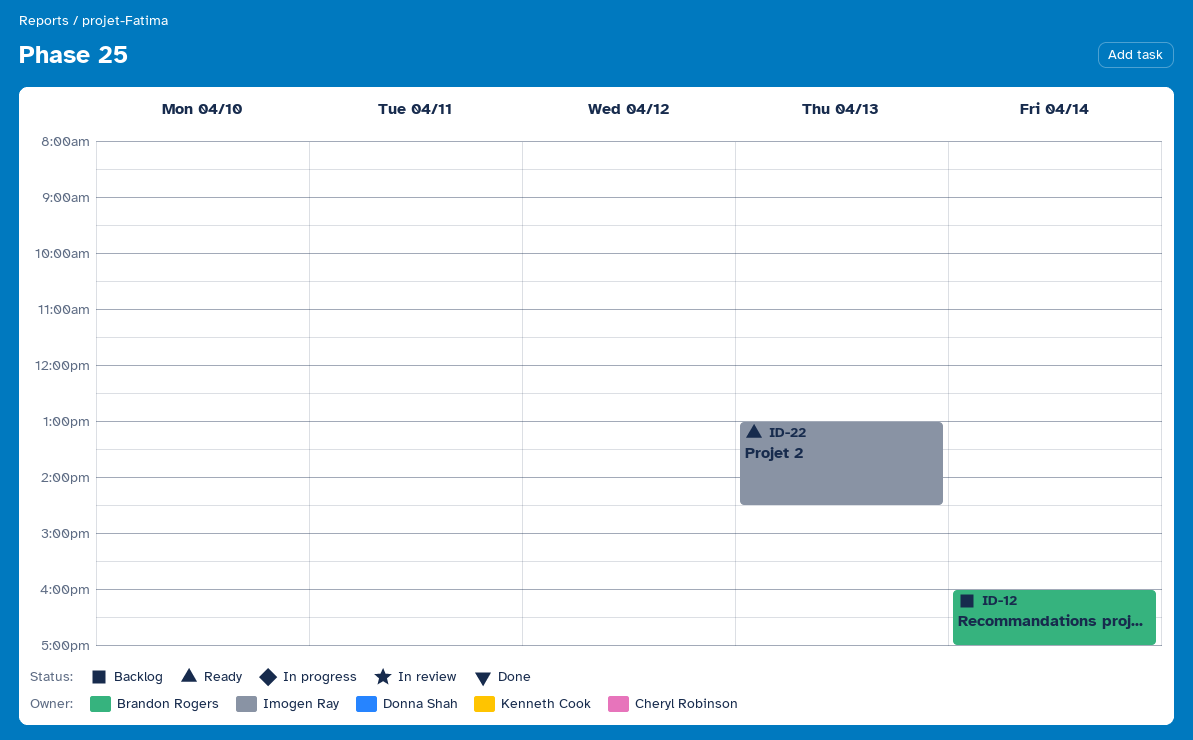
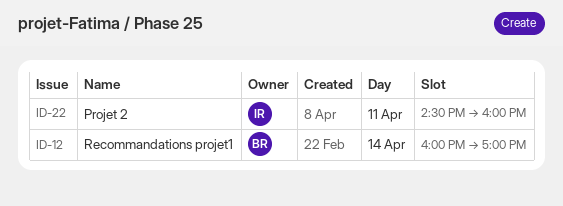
ID-22, day: Apr 13 -> Apr 11
ID-22, begins: 13:00 -> 14:30
ID-22, ends: 14:30 -> 16:00

